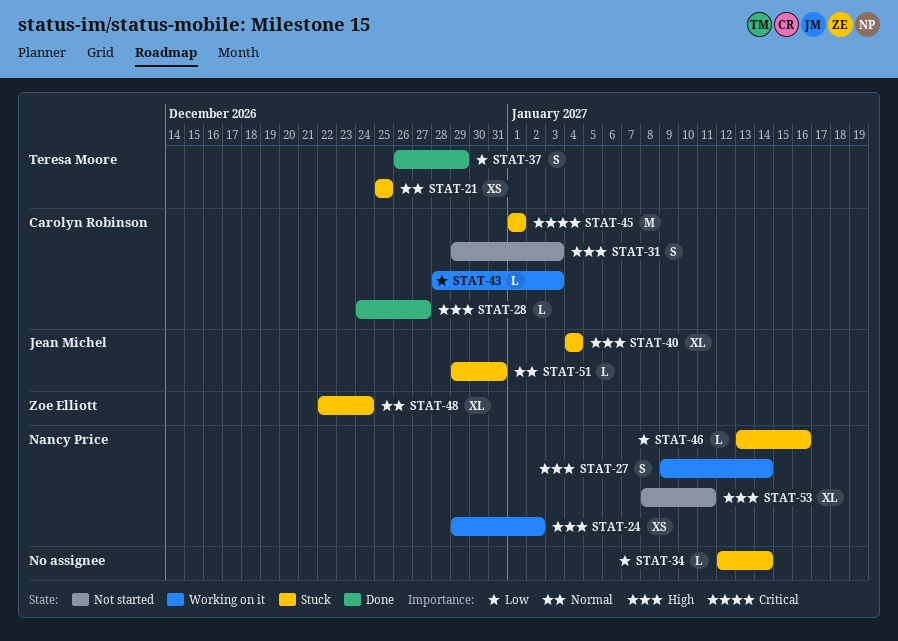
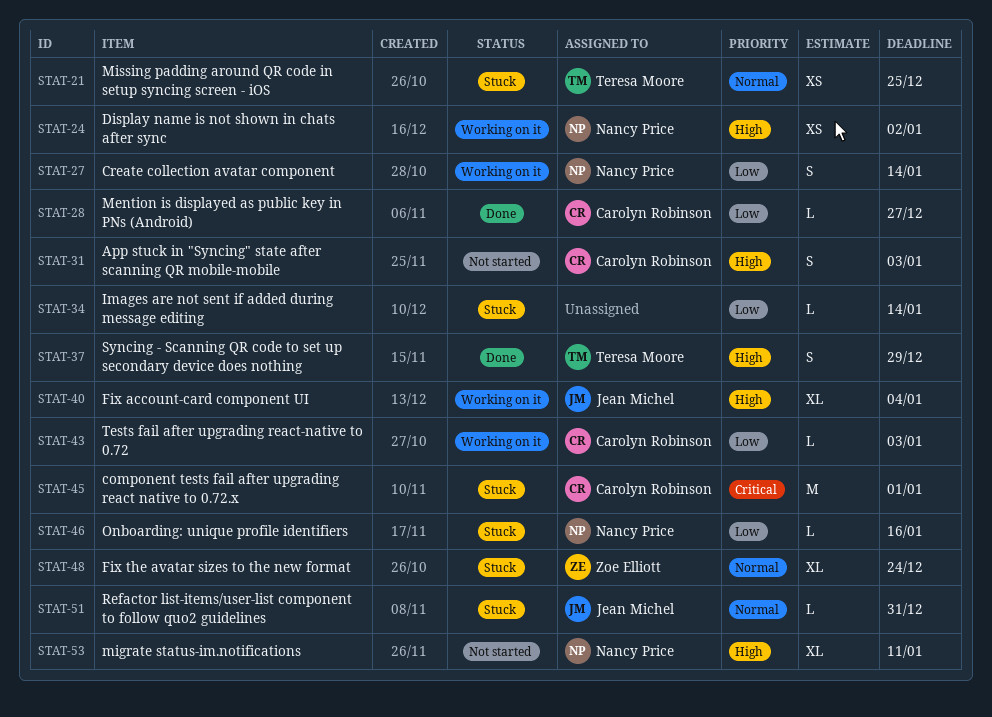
STAT-27, priority: High -> Low
STAT-28, priority: High -> Low
STAT-37, priority: Low -> High
STAT-40, status: Stuck -> Working on it

